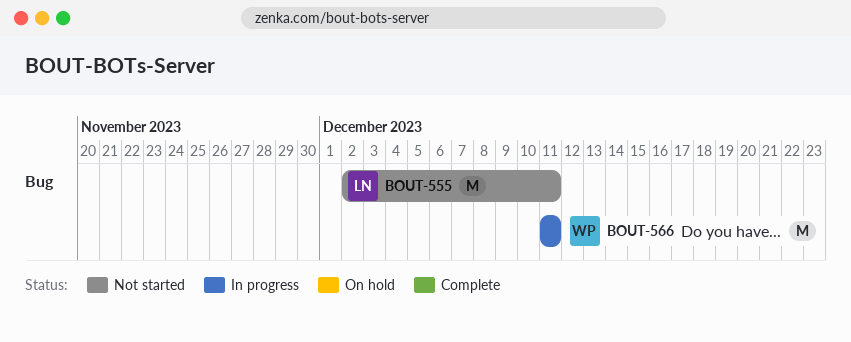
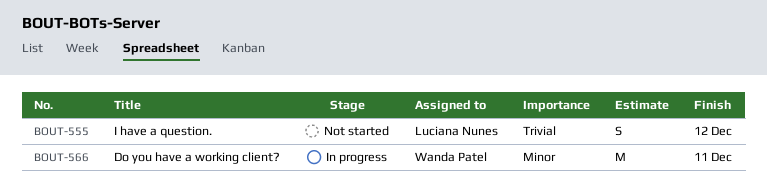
BOUT-555, estimate: M -> S
BOUT-555, due: Dec 11 -> Dec 12

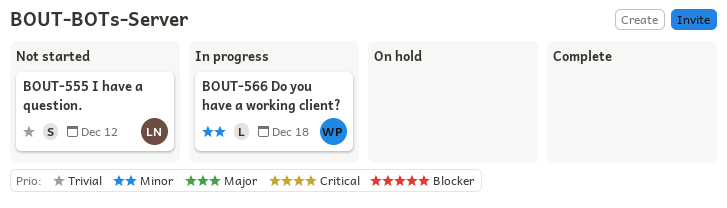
BOUT-566, estimate: M -> L
BOUT-566, due: Dec 11 -> Dec 18

